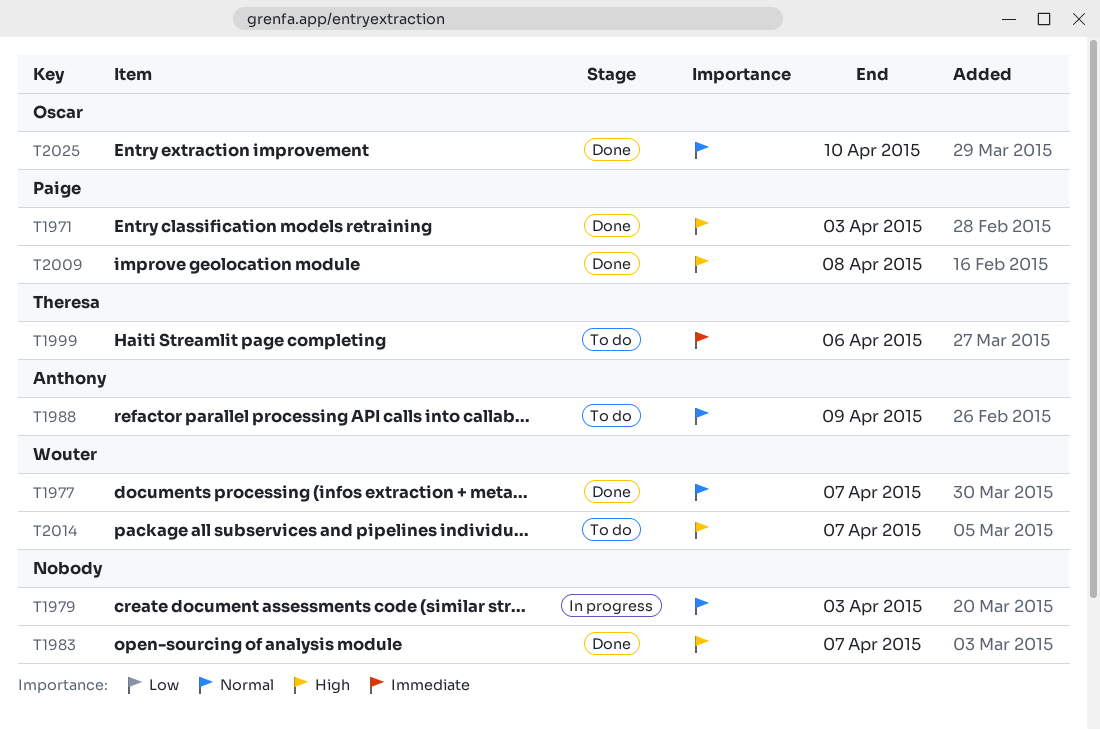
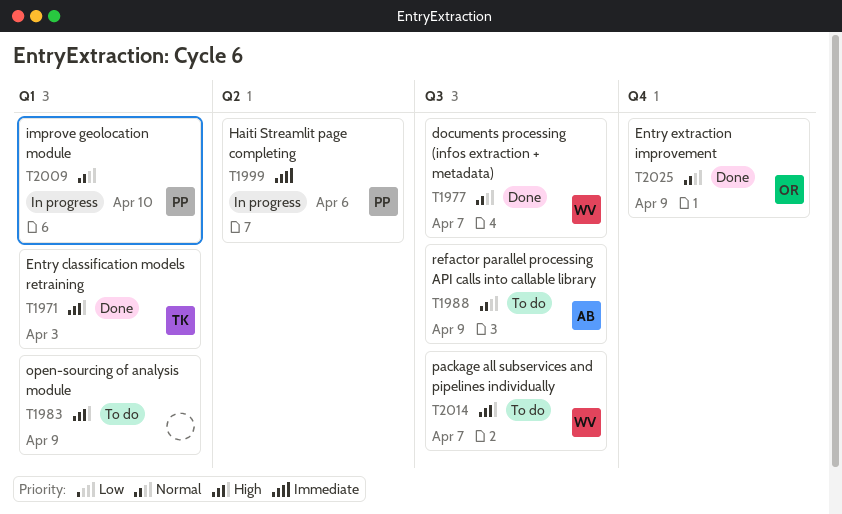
T1971, owner: Paige -> Theresa
T1979: present -> none
T1983, status: Done -> To do
T1983, due: Apr 7 -> Apr 9
T1999, status: To do -> In progress
T1999, owner: Theresa -> Paige
T2009, status: Done -> In progress
T2009, priority: High -> Normal
T2009, due: Apr 8 -> Apr 10
T2025, due: Apr 10 -> Apr 9

